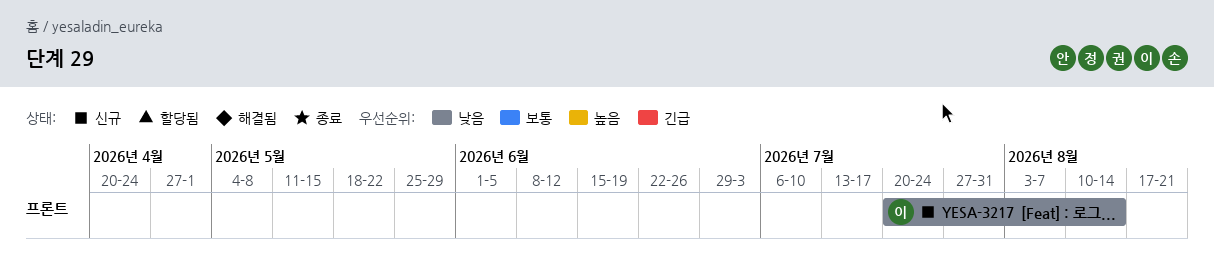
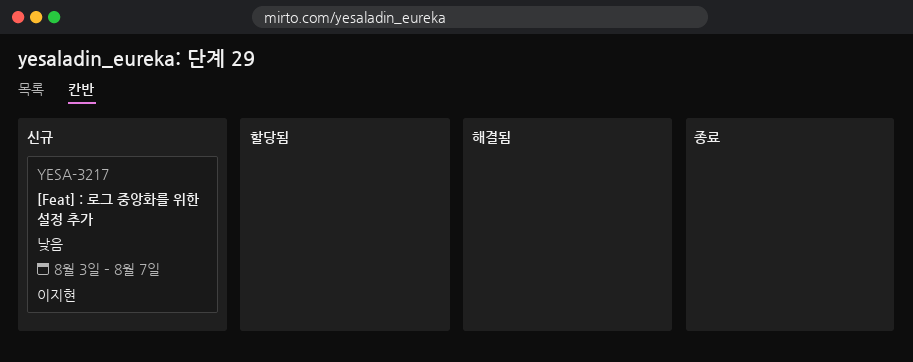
YESA-3217, start: Jul 20 -> Aug 3
YESA-3217, due: Aug 14 -> Aug 7

